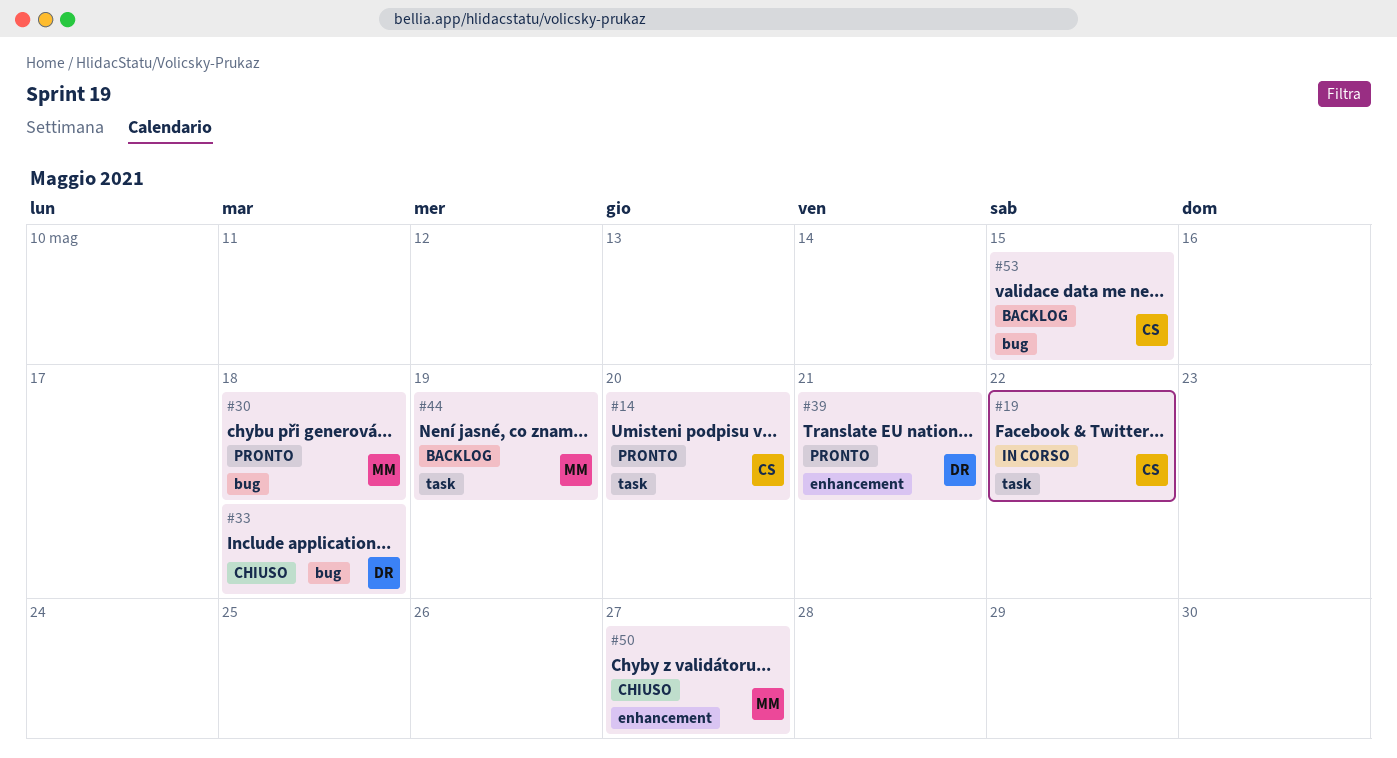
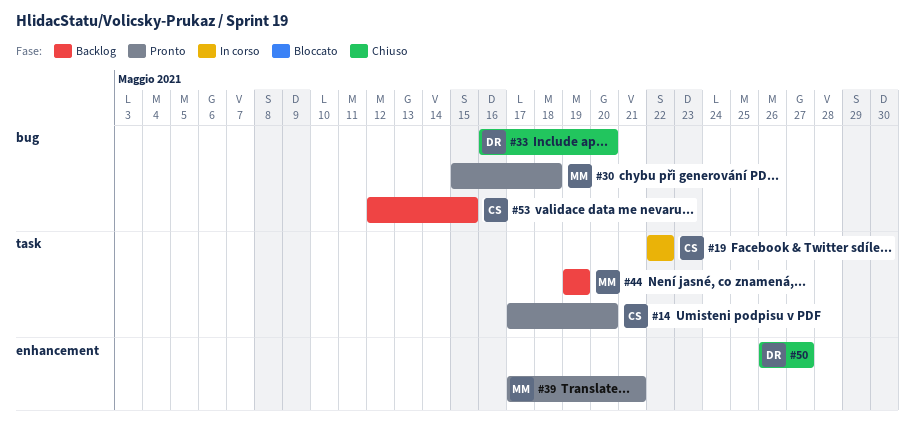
#33, due: May 18 -> May 20
#39, owner: DR -> MM
#50, owner: MM -> DR

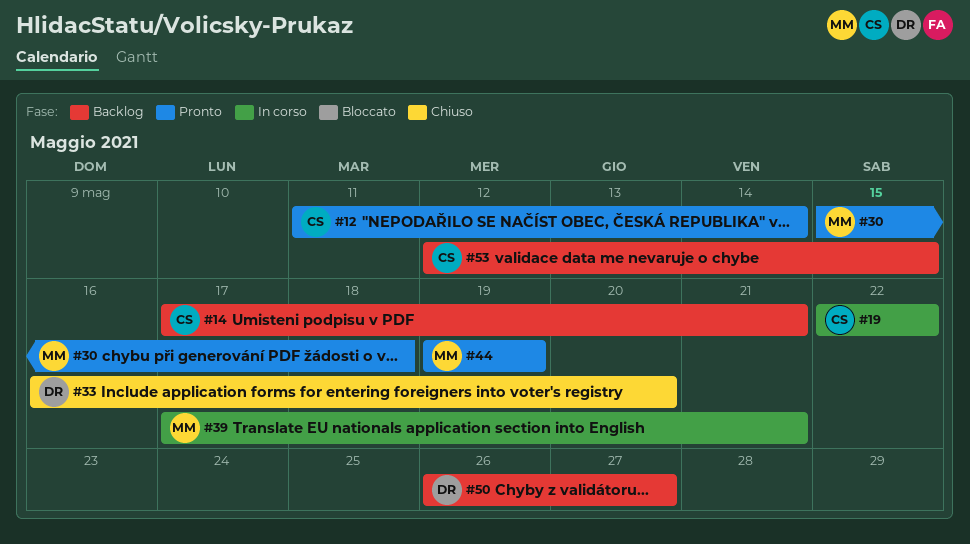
#12: none -> present
#14, status: Pronto -> Backlog
#14, due: May 20 -> May 21
#39, status: Pronto -> In corso
#44, status: Backlog -> Pronto
#50, status: Chiuso -> Backlog

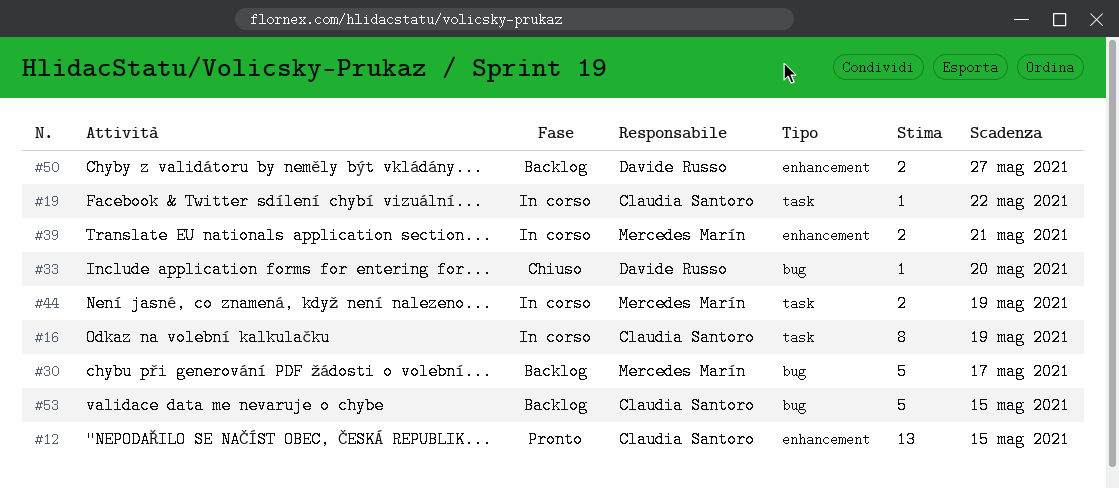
#12, due: May 14 -> May 15
#14: present -> none
#16: none -> present
#30, status: Pronto -> Backlog
#30, due: May 18 -> May 17
#44, status: Pronto -> In corso

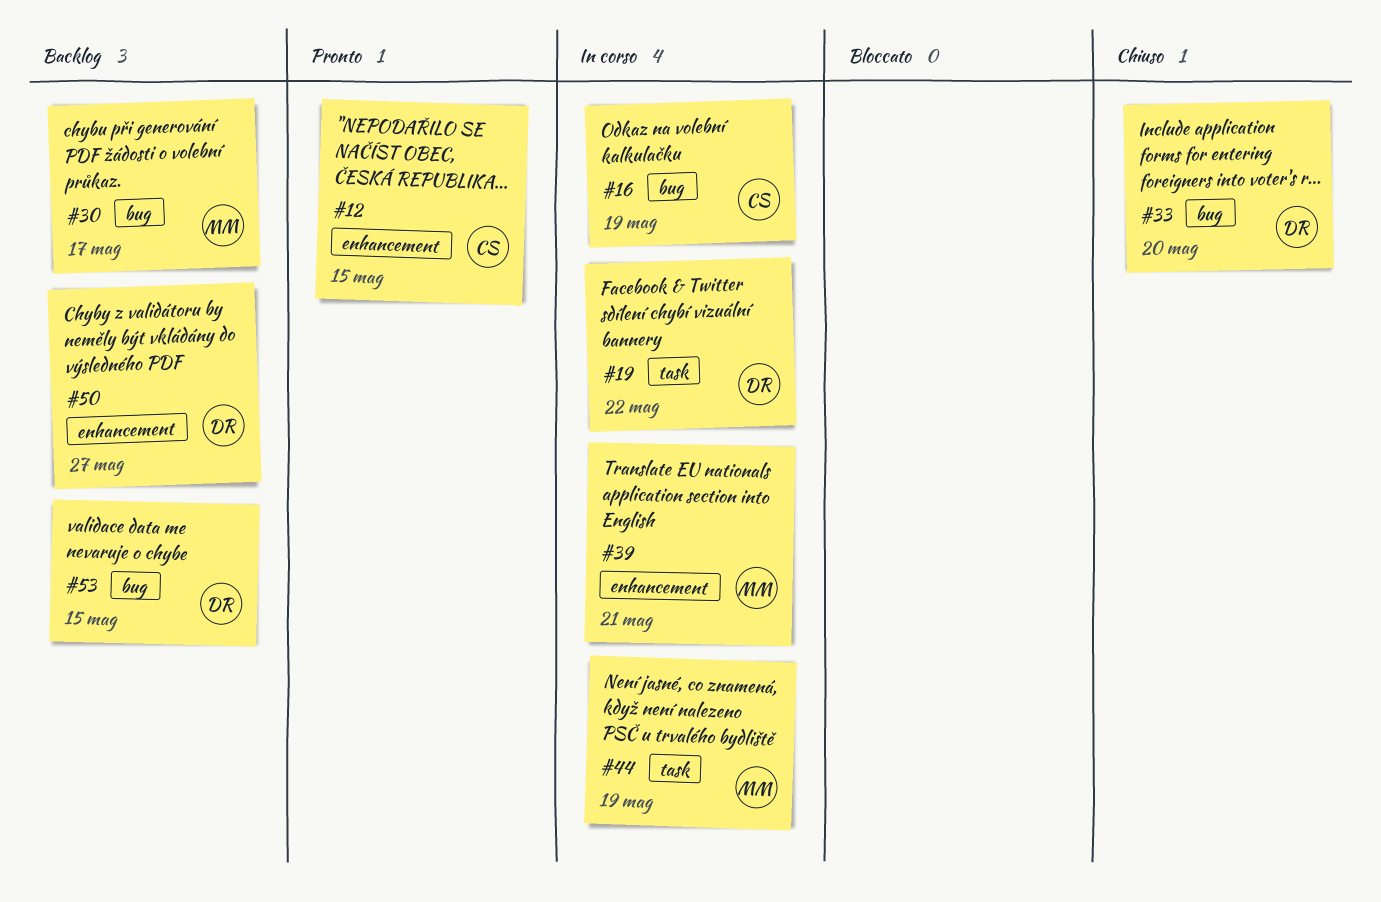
#16, label: task -> bug
#19, owner: Claudia Santoro -> Davide Russo
#53, owner: Claudia Santoro -> Davide Russo

